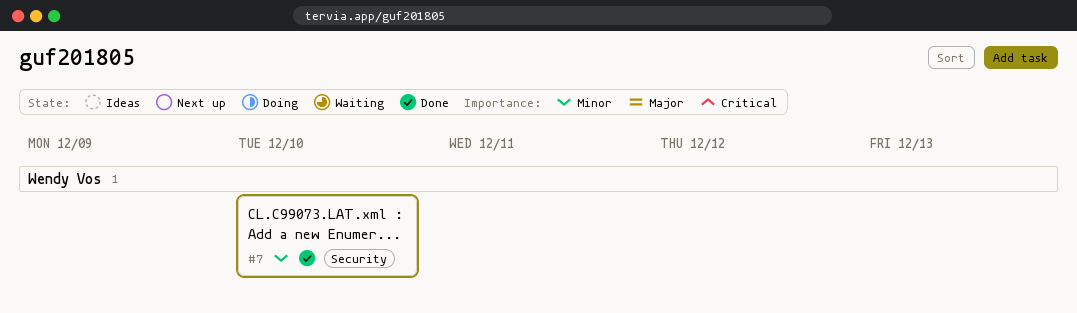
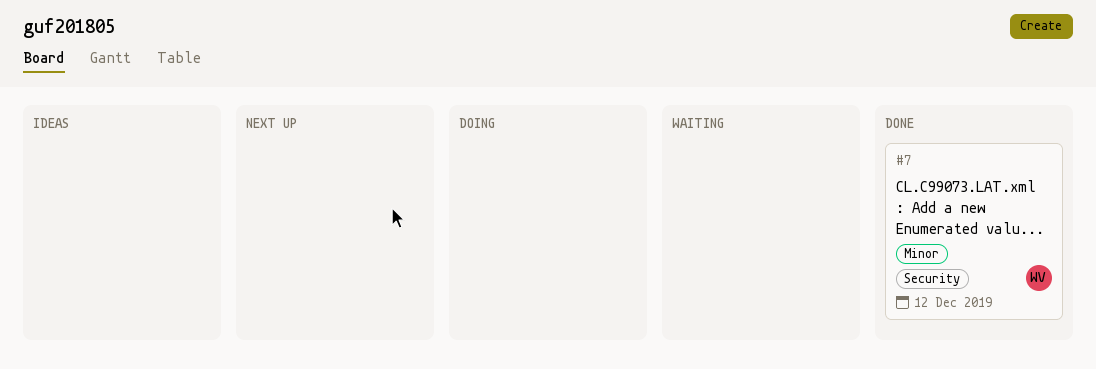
#7, due: Dec 10 -> Dec 12

